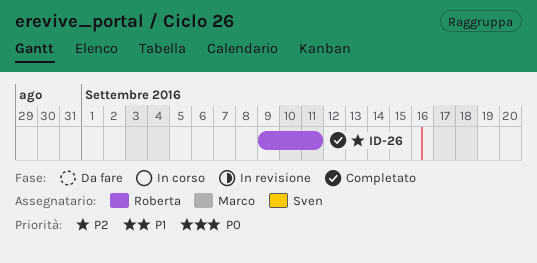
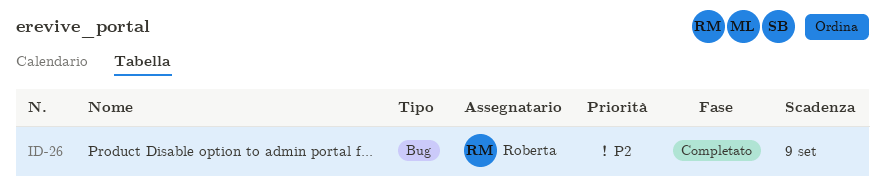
ID-26, due: Sep 11 -> Sep 9

